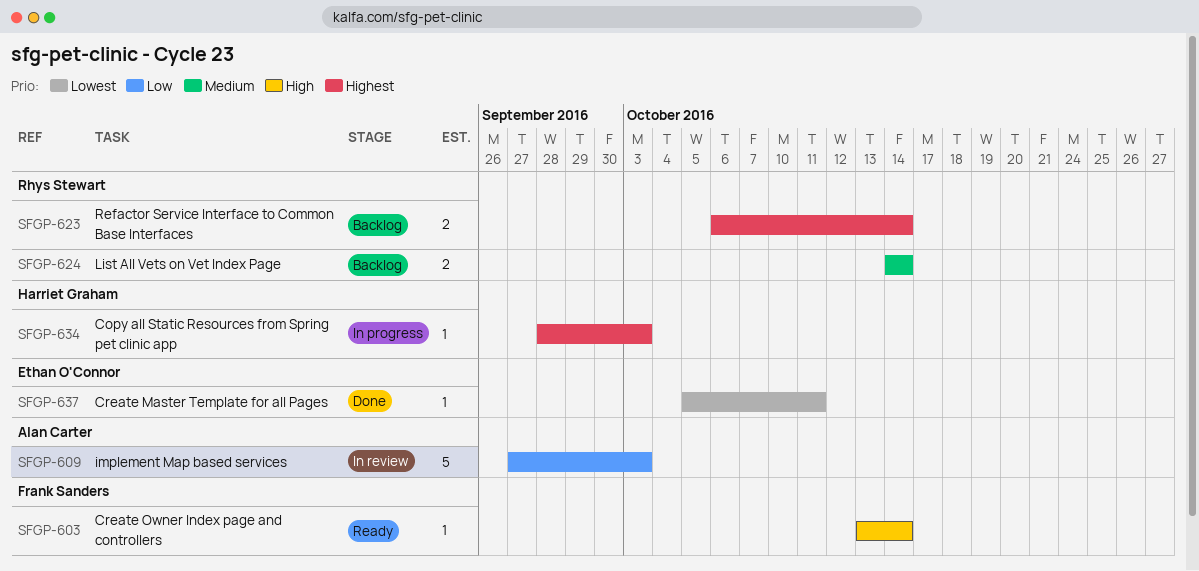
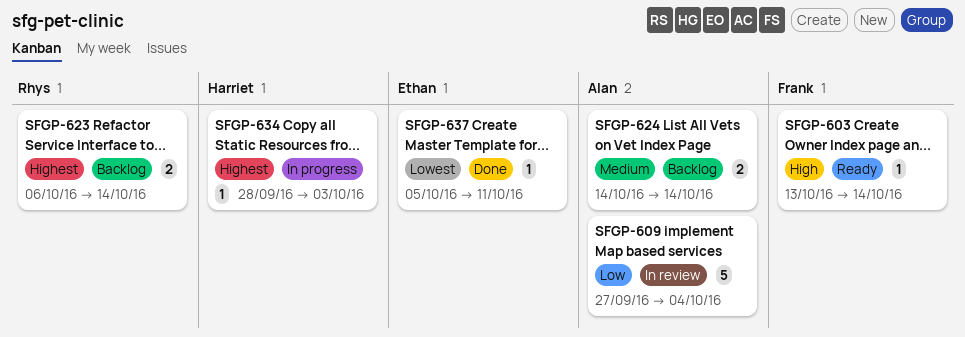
SFGP-609, due: Oct 3 -> Oct 4
SFGP-624, owner: Rhys Stewart -> Alan Carter

